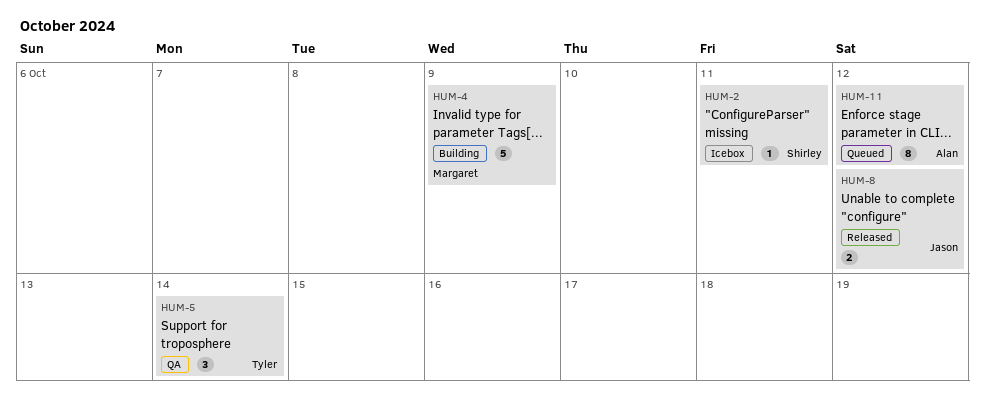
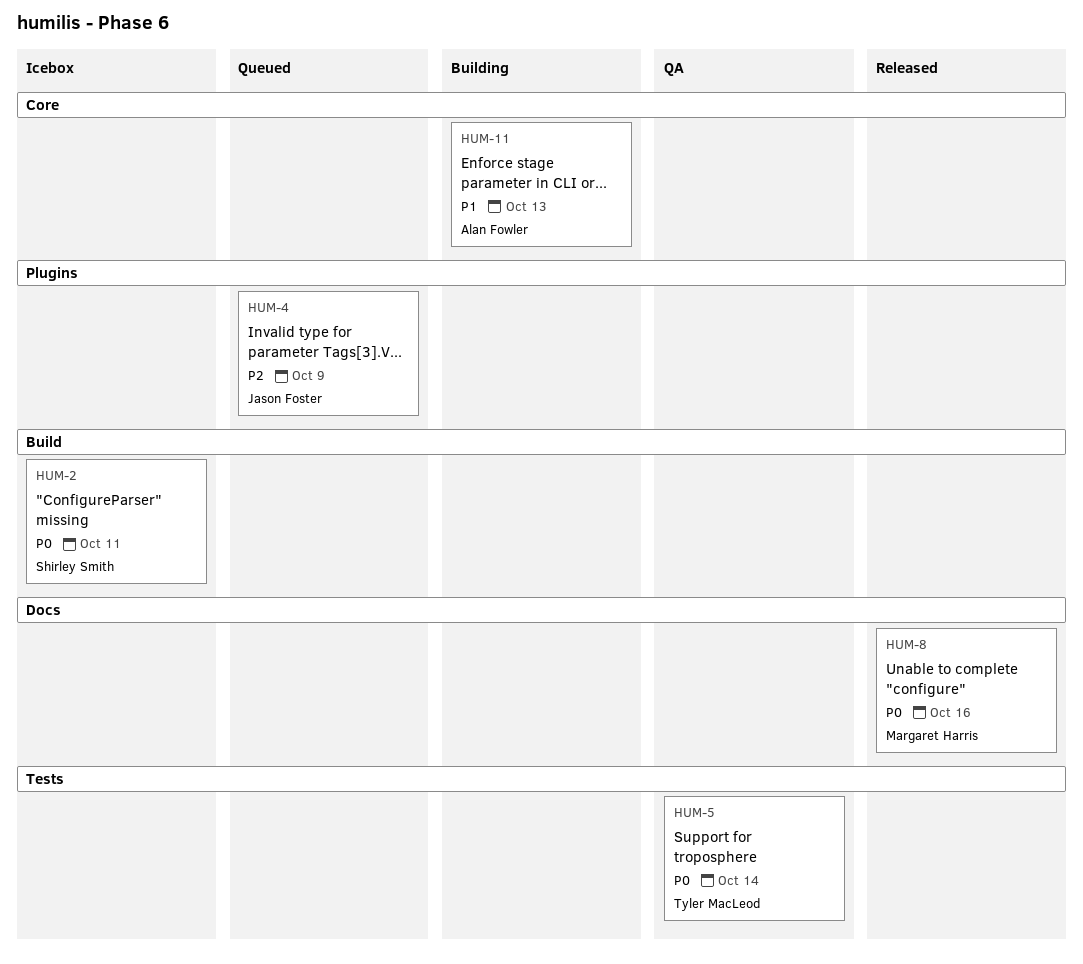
HUM-4, status: Building -> Queued
HUM-4, owner: Margaret Harris -> Jason Foster
HUM-8, owner: Jason Foster -> Margaret Harris
HUM-8, due: Oct 12 -> Oct 16
HUM-11, status: Queued -> Building
HUM-11, due: Oct 12 -> Oct 13

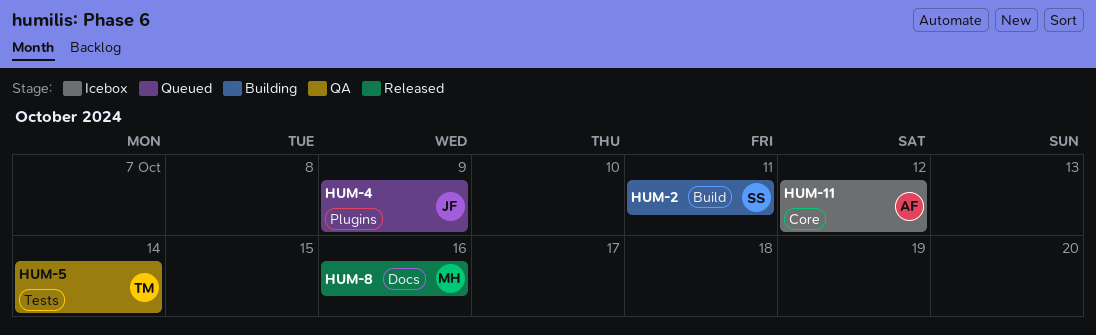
HUM-2, status: Icebox -> Building
HUM-11, status: Building -> Icebox
HUM-11, due: Oct 13 -> Oct 12

